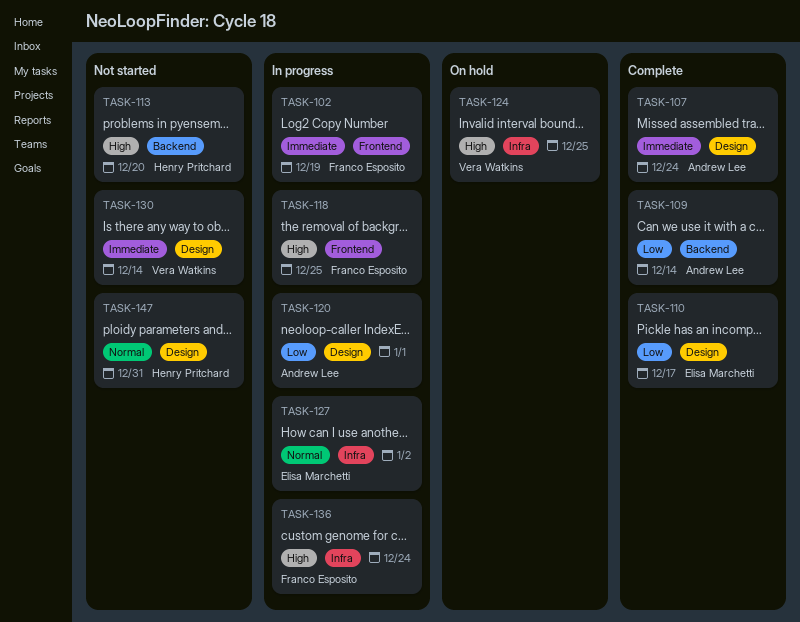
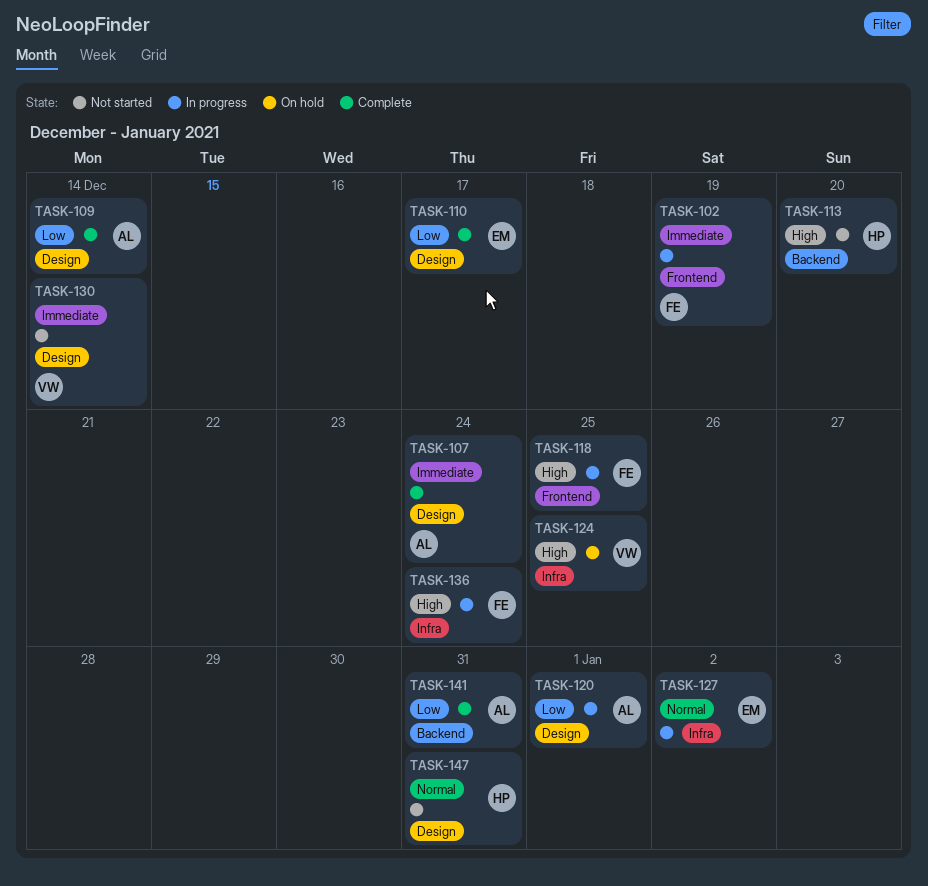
TASK-109, label: Backend -> Design
TASK-141: none -> present

